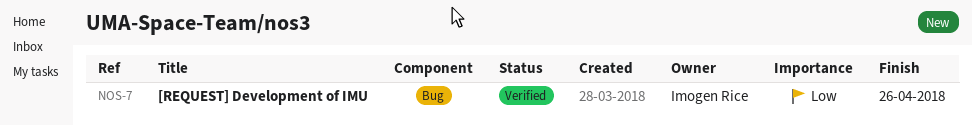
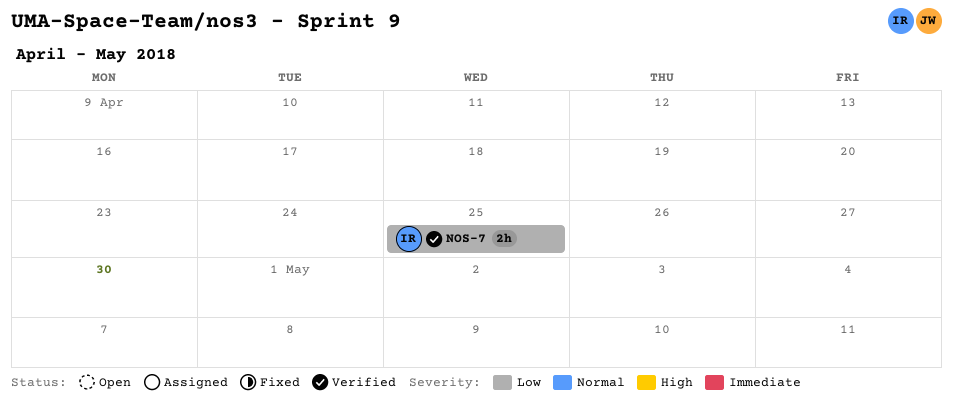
NOS-7, due: Apr 26 -> Apr 25

